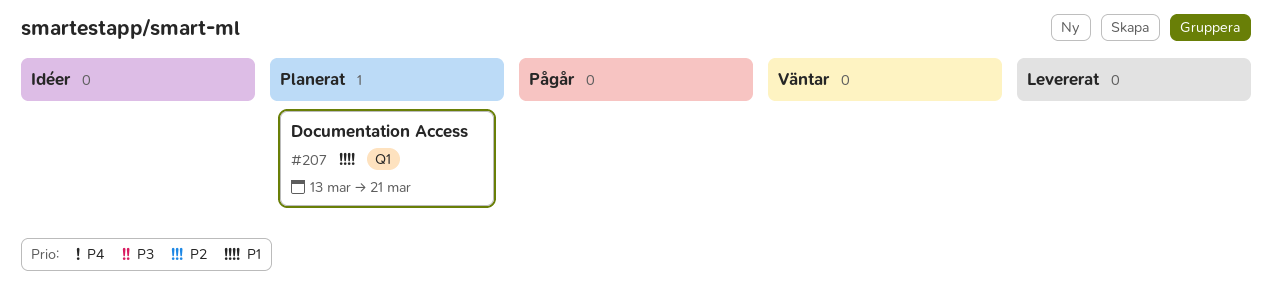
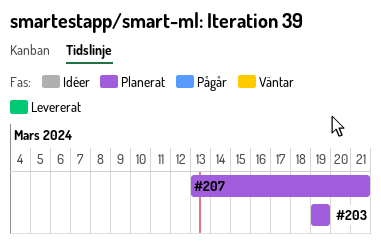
#203: none -> present

